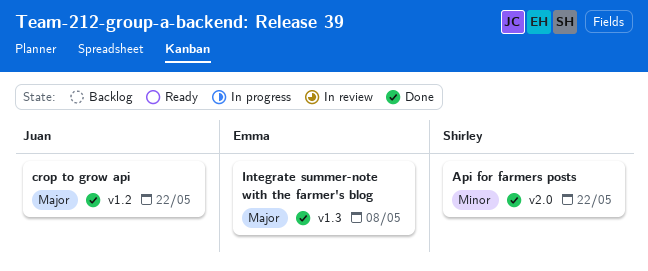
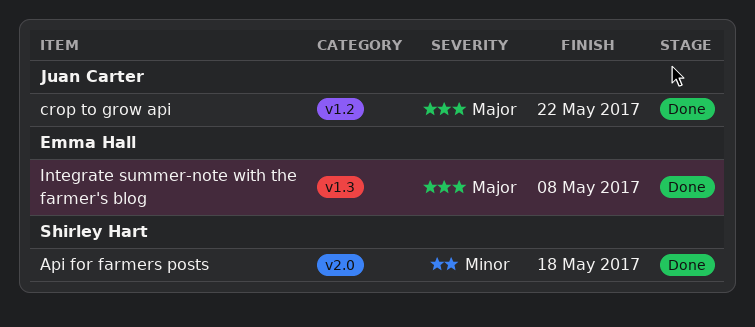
Api for farmers posts, due: May 22 -> May 18

